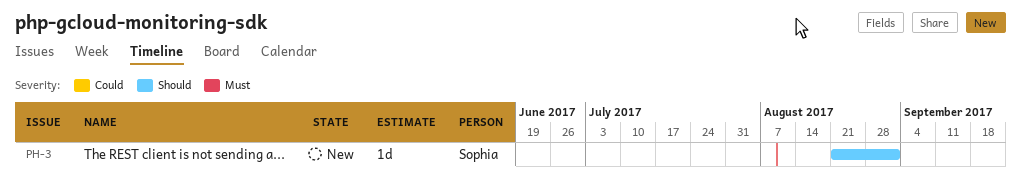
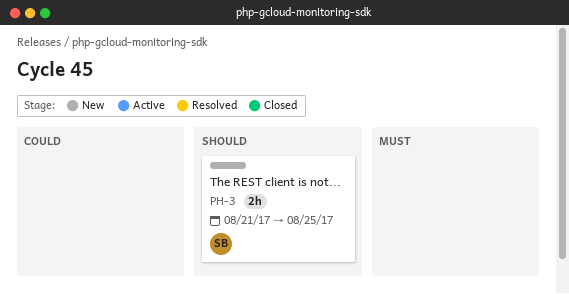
PH-3, estimate: 1d -> 2h
PH-3, due: Sep 1 -> Aug 25

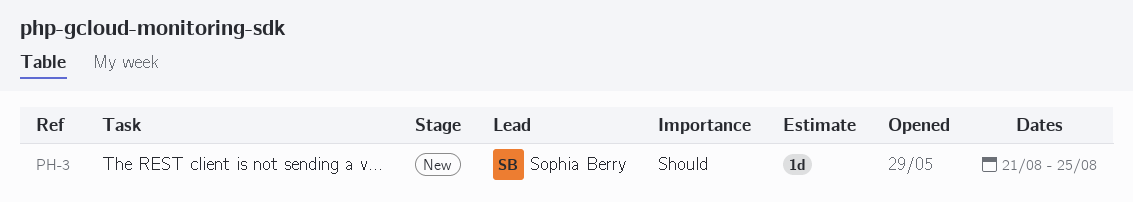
PH-3, estimate: 2h -> 1d

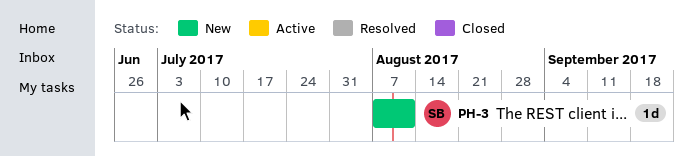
PH-3, start: Aug 21 -> Aug 7
PH-3, due: Aug 25 -> Aug 11

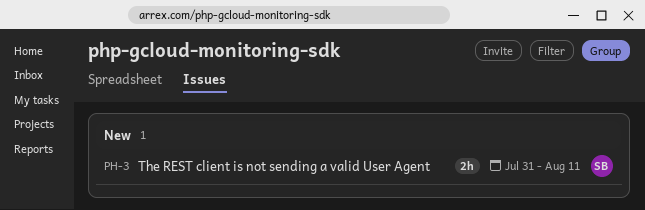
PH-3, estimate: 1d -> 2h
PH-3, start: Aug 7 -> Jul 31

